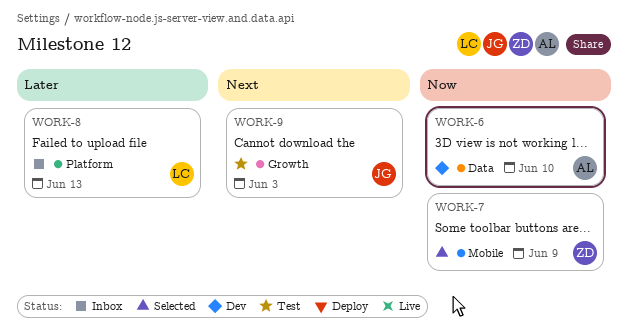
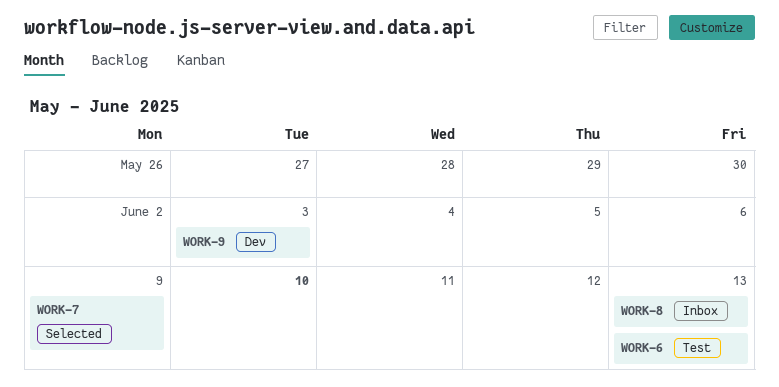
WORK-6, status: Dev -> Test
WORK-6, due: Jun 10 -> Jun 13
WORK-9, status: Test -> Dev

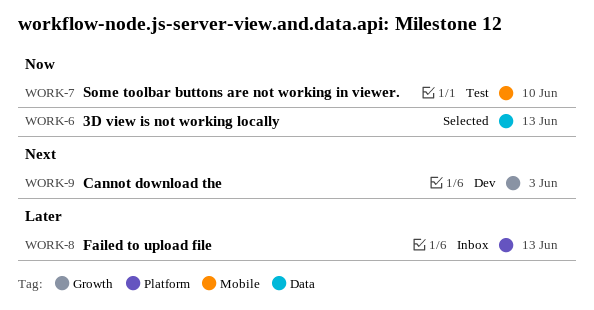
WORK-6, status: Test -> Selected
WORK-7, status: Selected -> Test
WORK-7, due: Jun 9 -> Jun 10

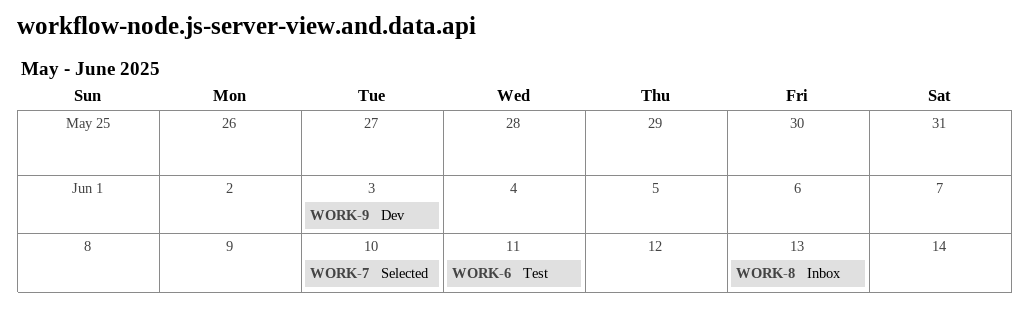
WORK-6, status: Selected -> Test
WORK-6, due: Jun 13 -> Jun 11
WORK-7, status: Test -> Selected

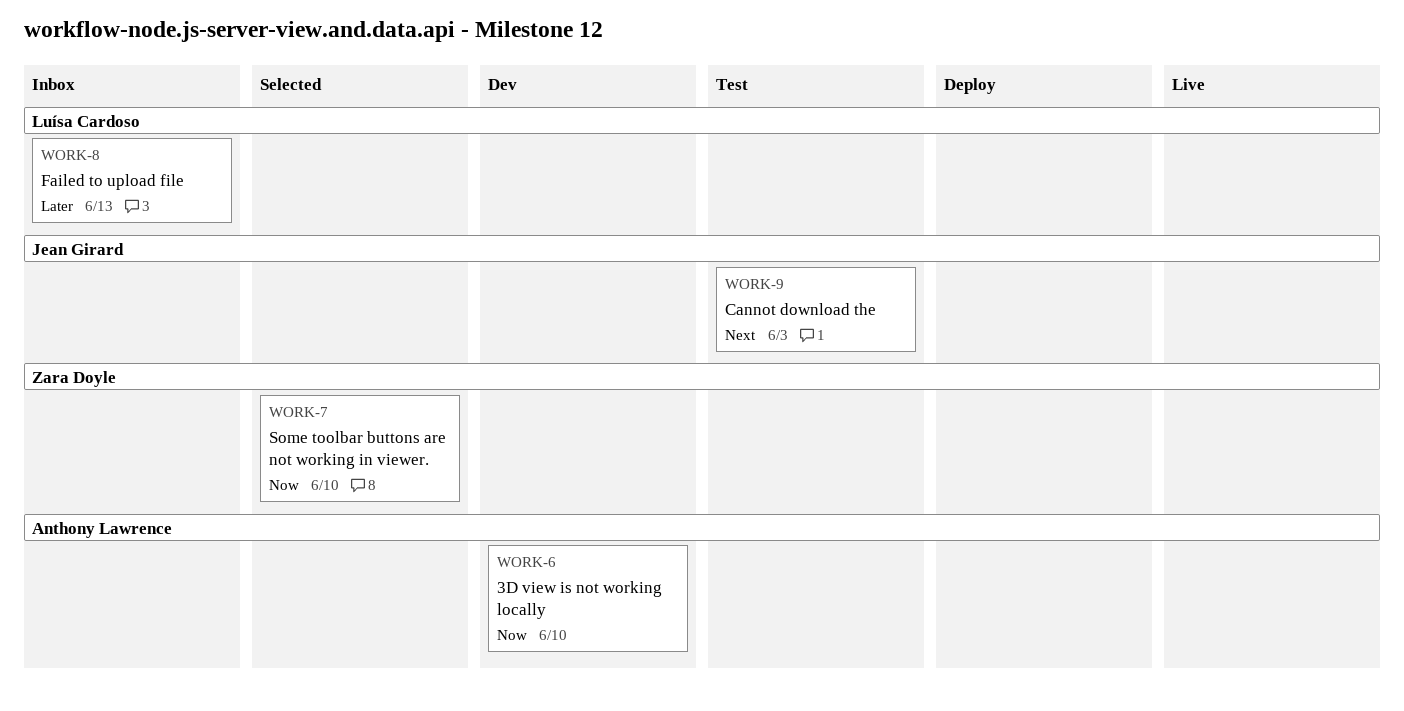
WORK-6, status: Test -> Dev
WORK-6, due: Jun 11 -> Jun 10
WORK-9, status: Dev -> Test

